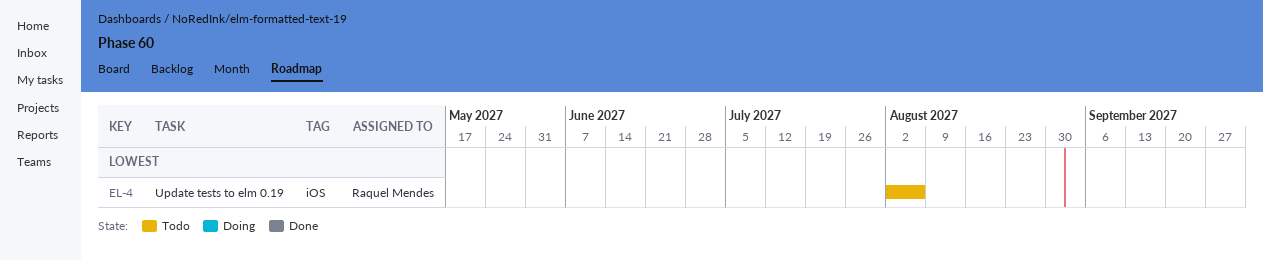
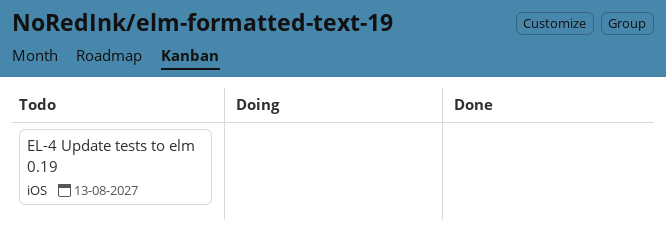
EL-4, due: Aug 6 -> Aug 13

